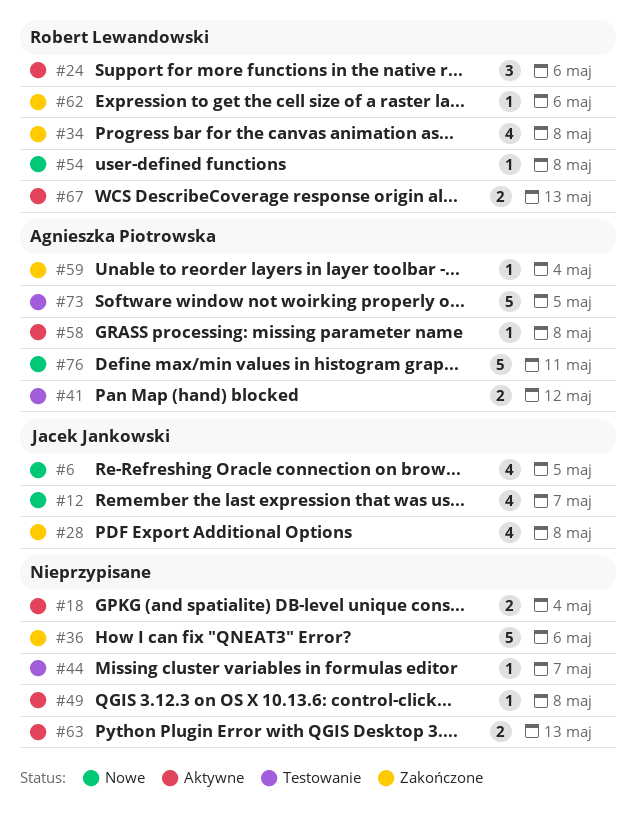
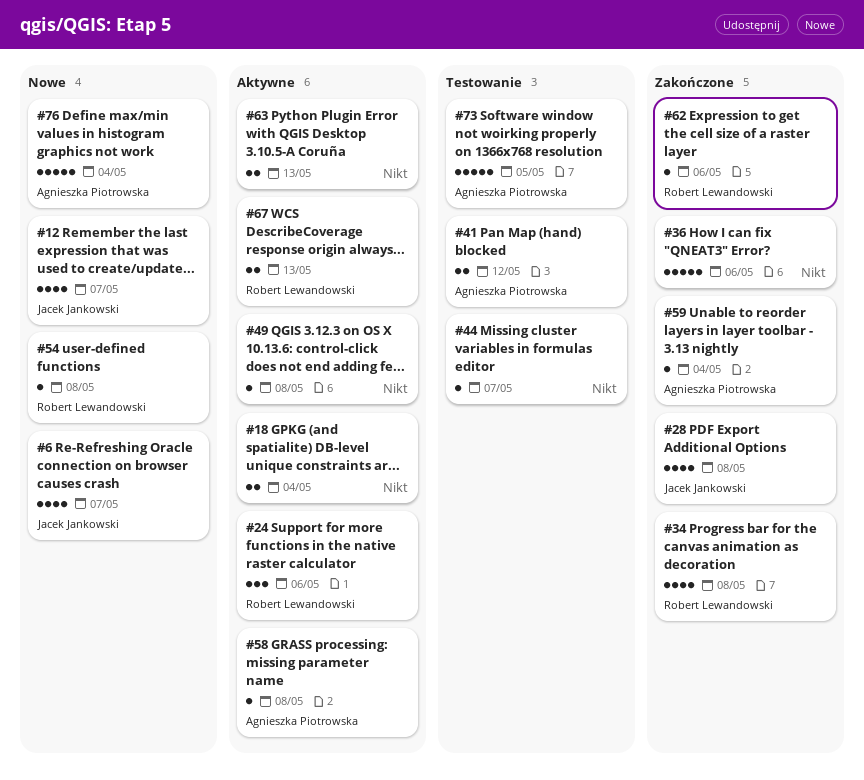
#6, due: May 5 -> May 7
#76, due: May 11 -> May 4

